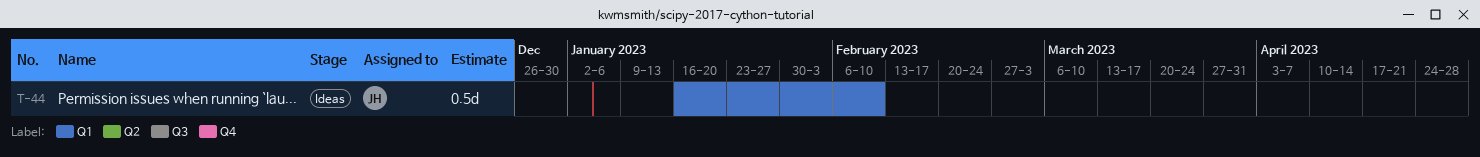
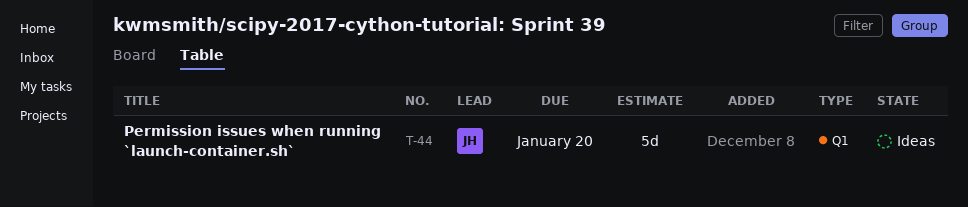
T-44, estimate: 0.5d -> 5d
T-44, due: Feb 10 -> Jan 20

